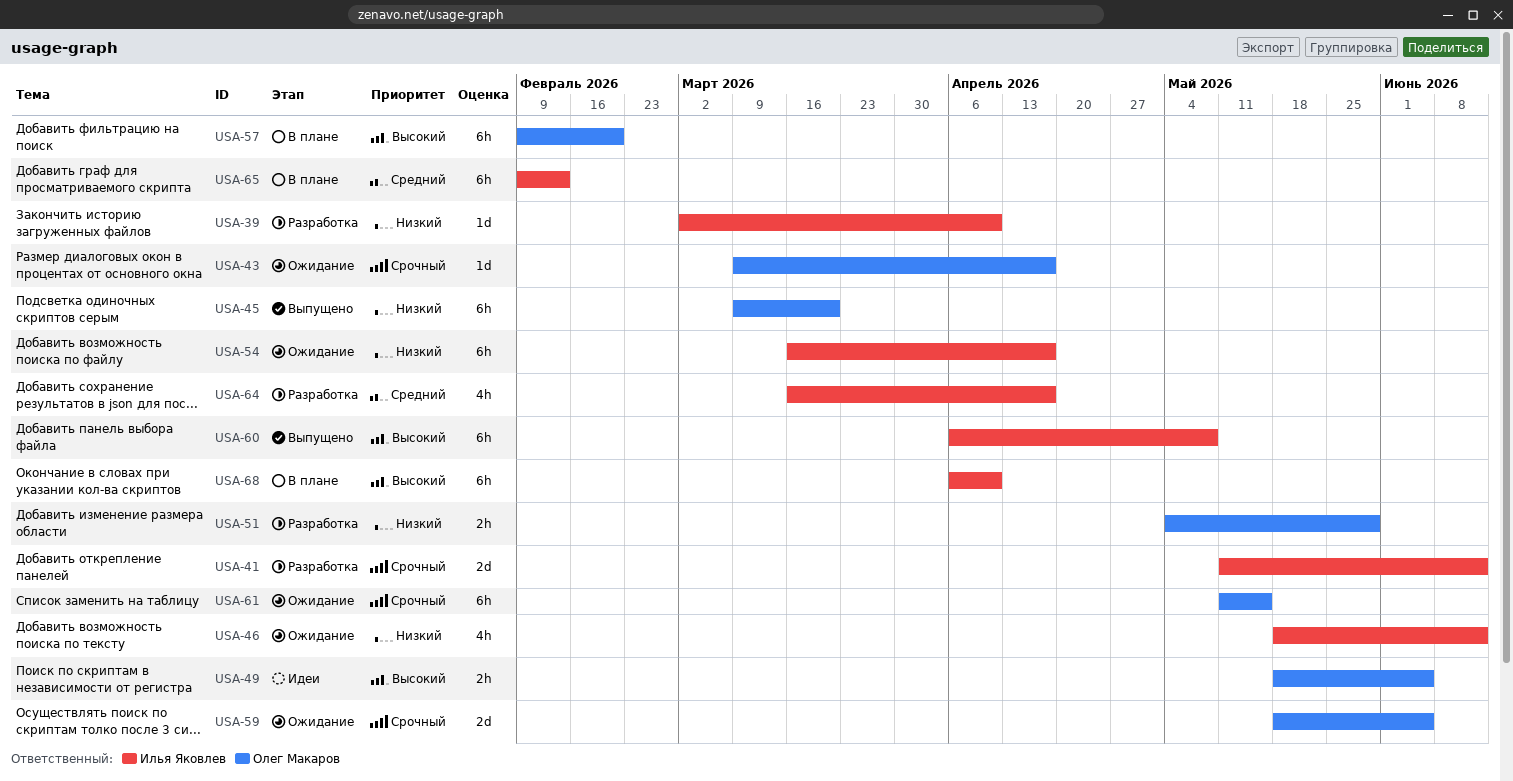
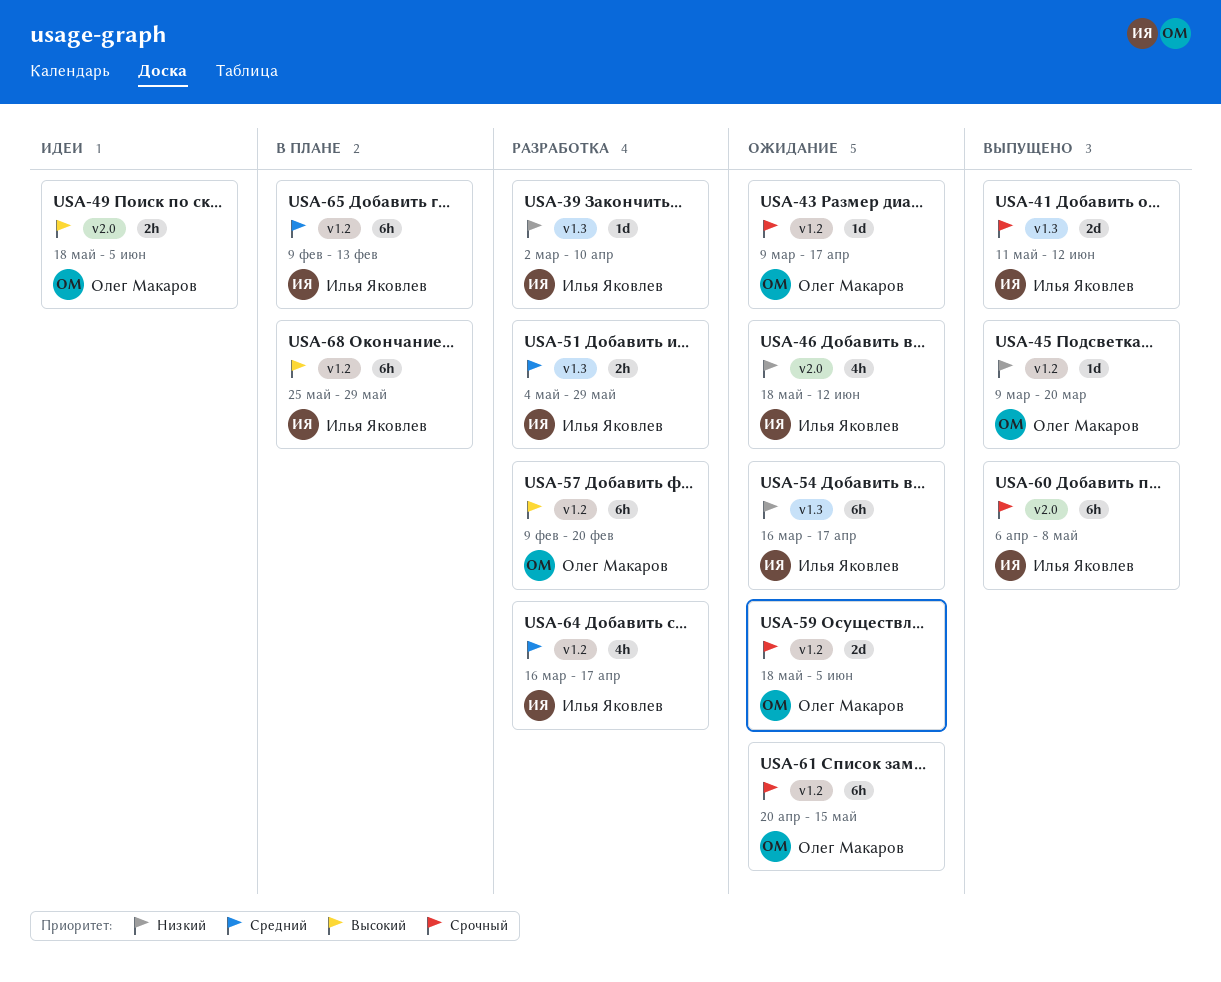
USA-41, status: Разработка -> Выпущено
USA-45, estimate: 6h -> 1d
USA-51, owner: Олег Макаров -> Илья Яковлев
USA-51, priority: Низкий -> Средний
USA-57, status: В плане -> Разработка
USA-60, priority: Высокий -> Срочный
USA-61, start: May 11 -> Apr 20
USA-68, start: Apr 6 -> May 25
USA-68, due: Apr 10 -> May 29

